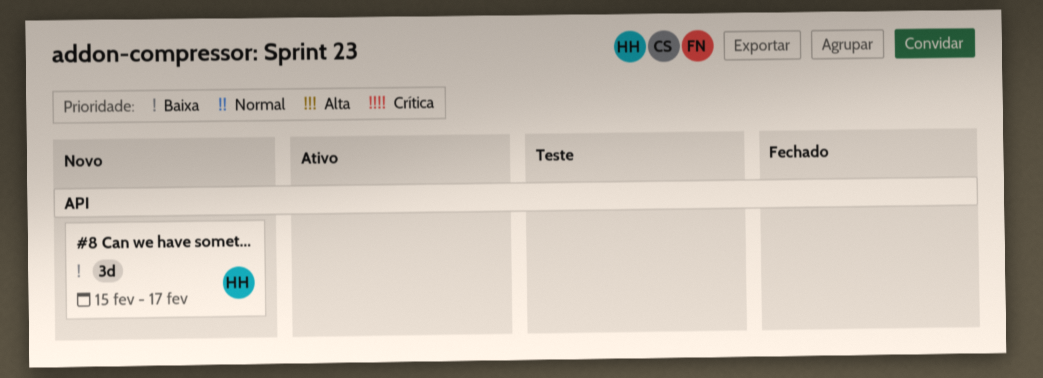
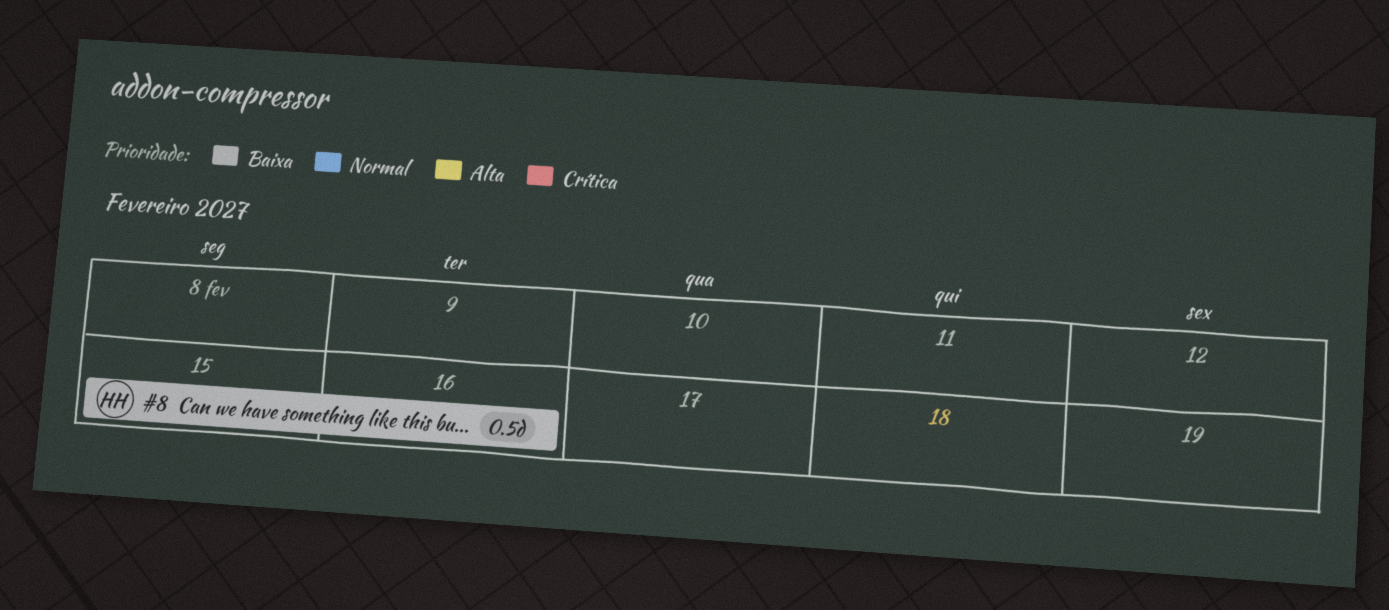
#8, estimate: 3d -> 0.5d
#8, due: Feb 17 -> Feb 16

